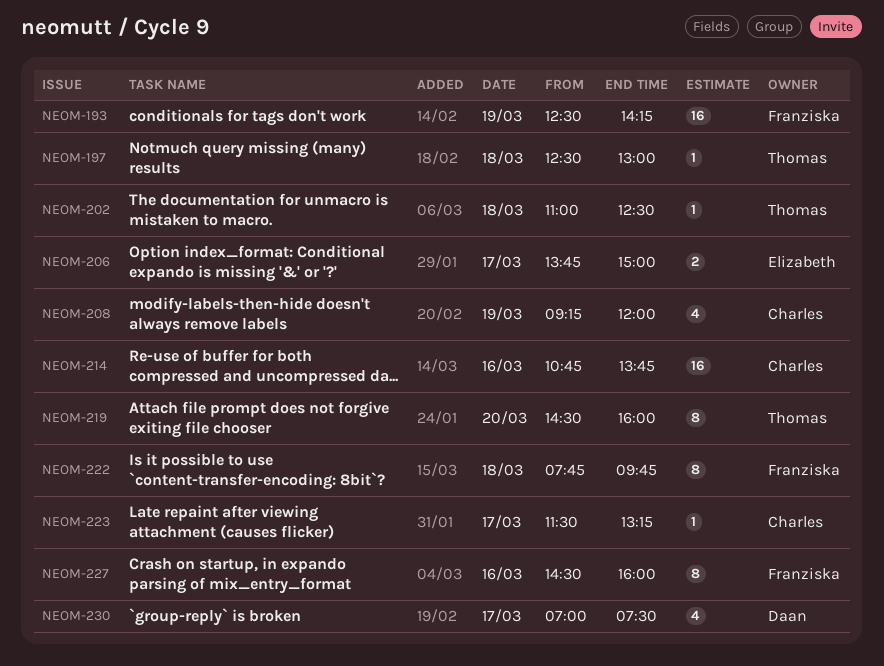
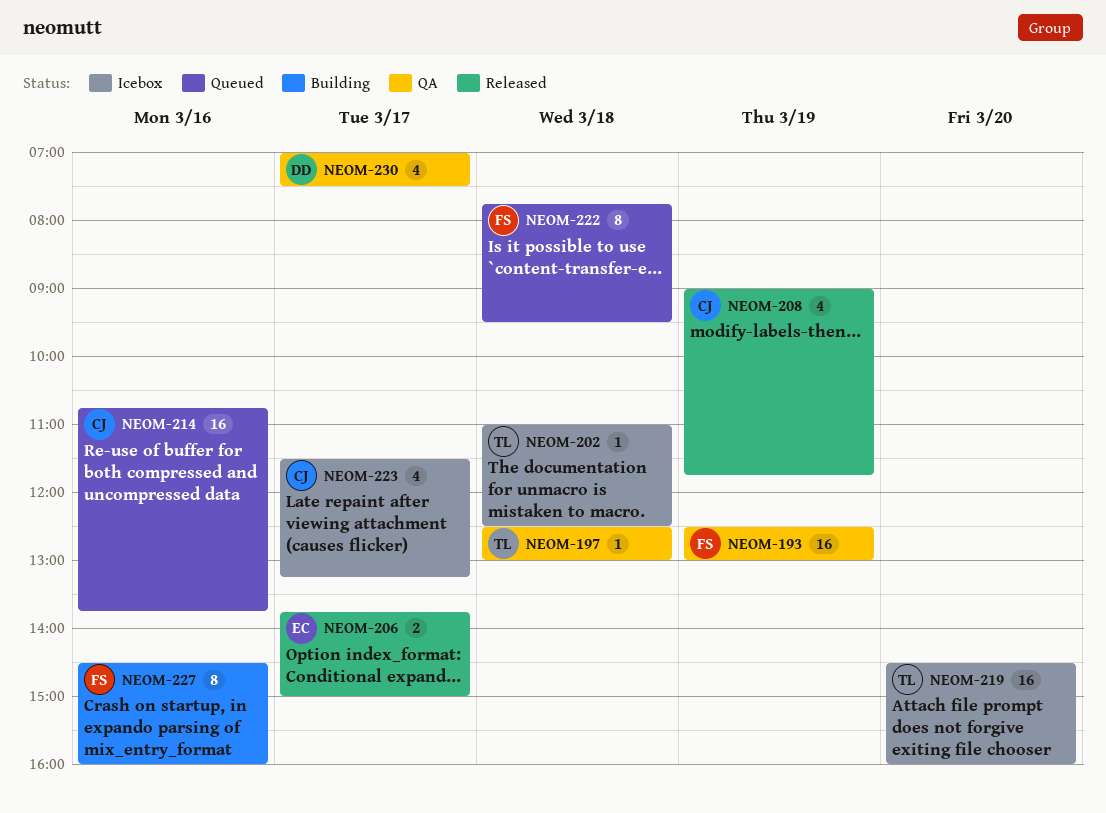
NEOM-193, ends: 14:15 -> 13:00
NEOM-208, begins: 09:15 -> 09:00
NEOM-208, ends: 12:00 -> 11:45
NEOM-219, estimate: 8 -> 16
NEOM-222, ends: 09:45 -> 09:30
NEOM-223, estimate: 1 -> 4

